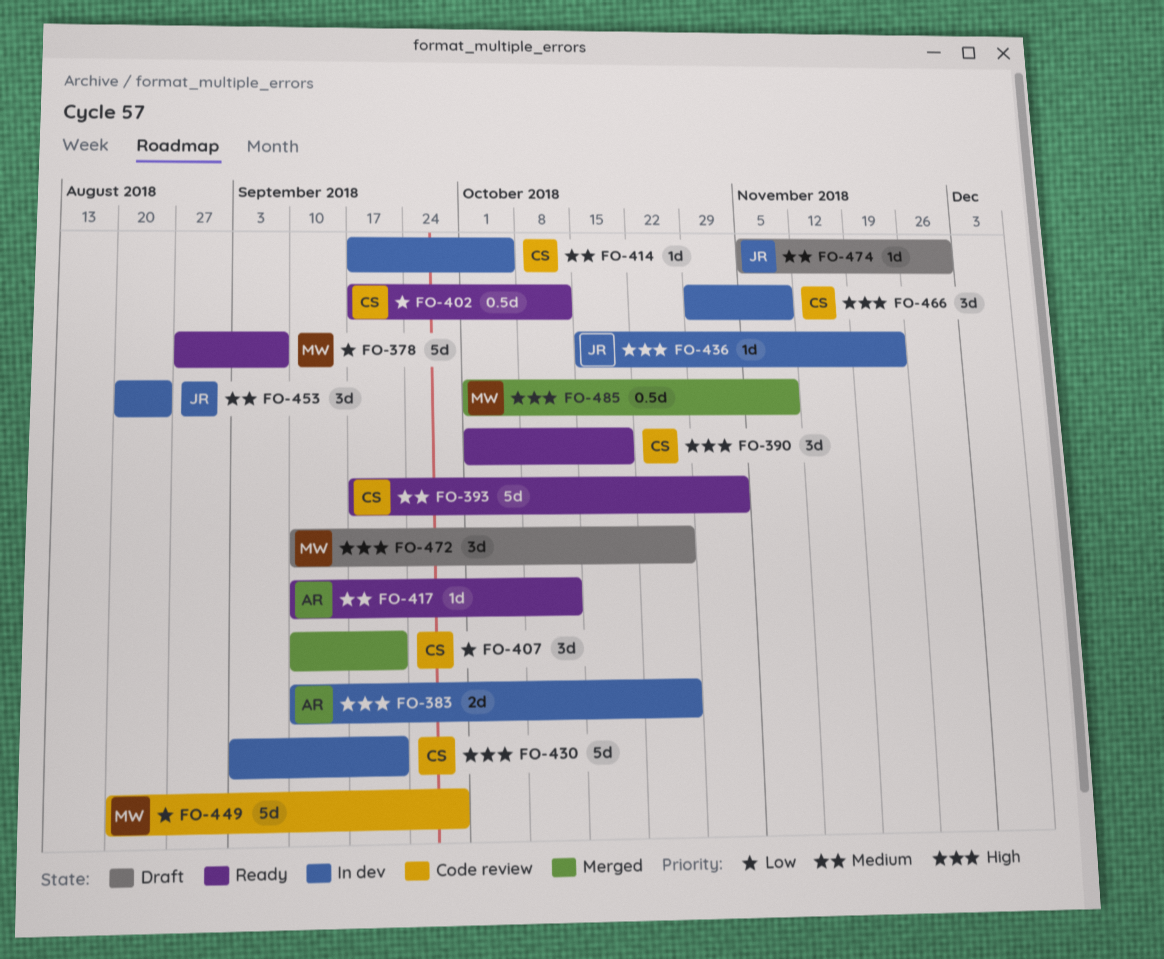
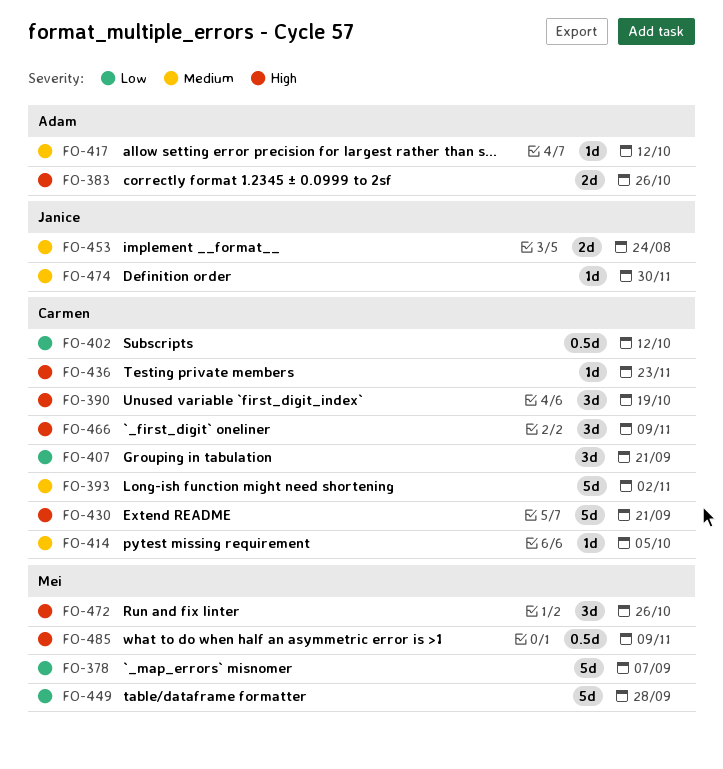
FO-436, owner: Janice -> Carmen
FO-453, estimate: 3d -> 2d

